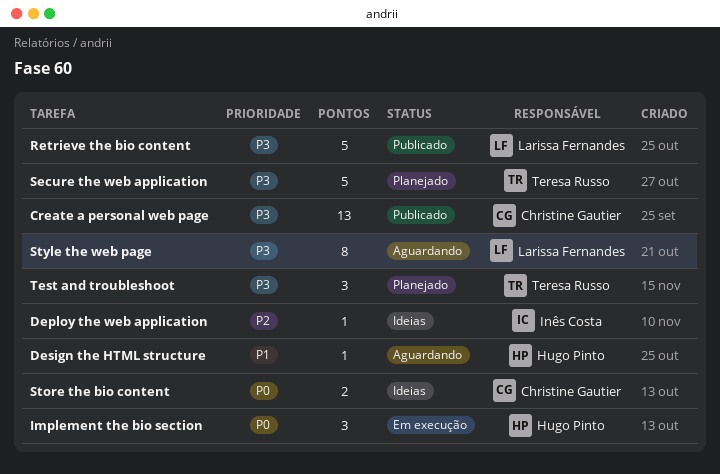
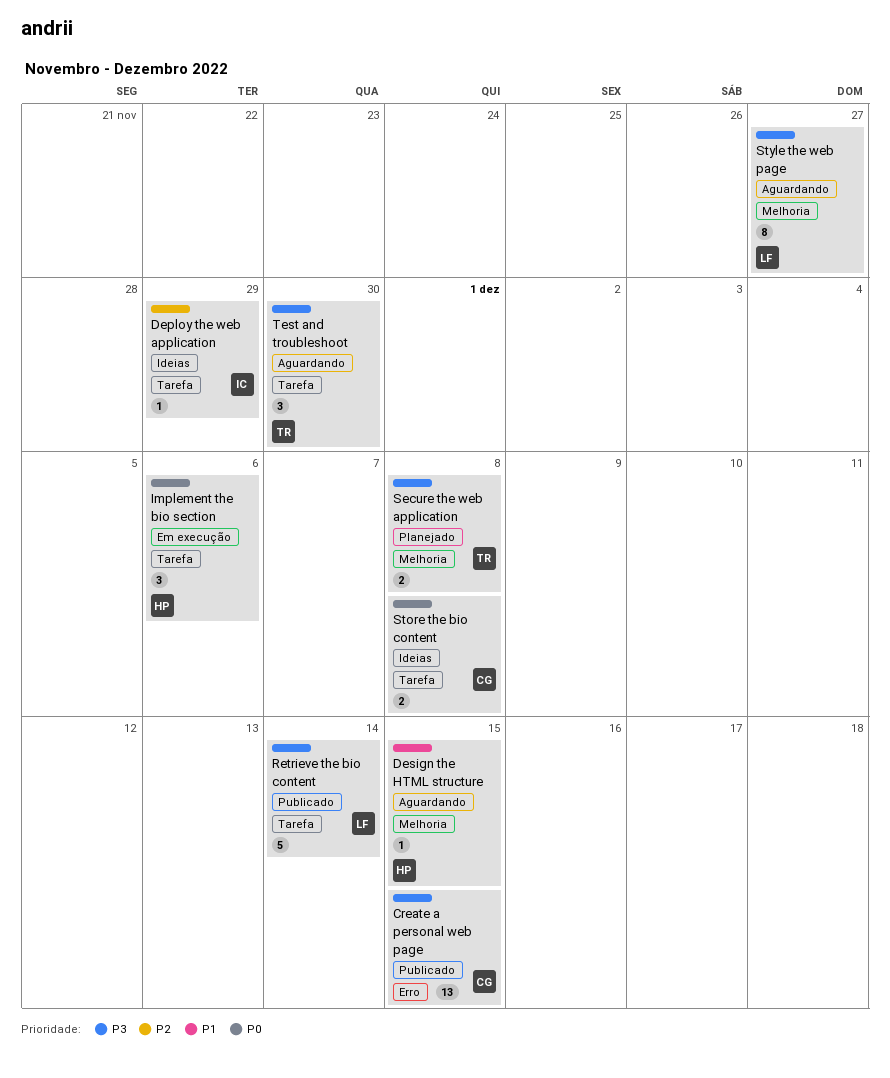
Secure the web application, estimate: 5 -> 2
Test and troubleshoot, status: Planejado -> Aguardando

